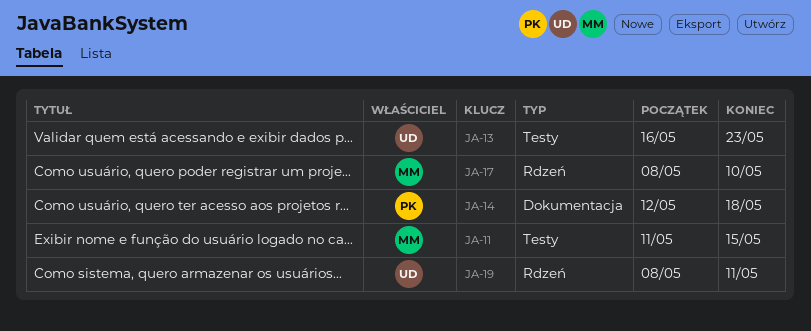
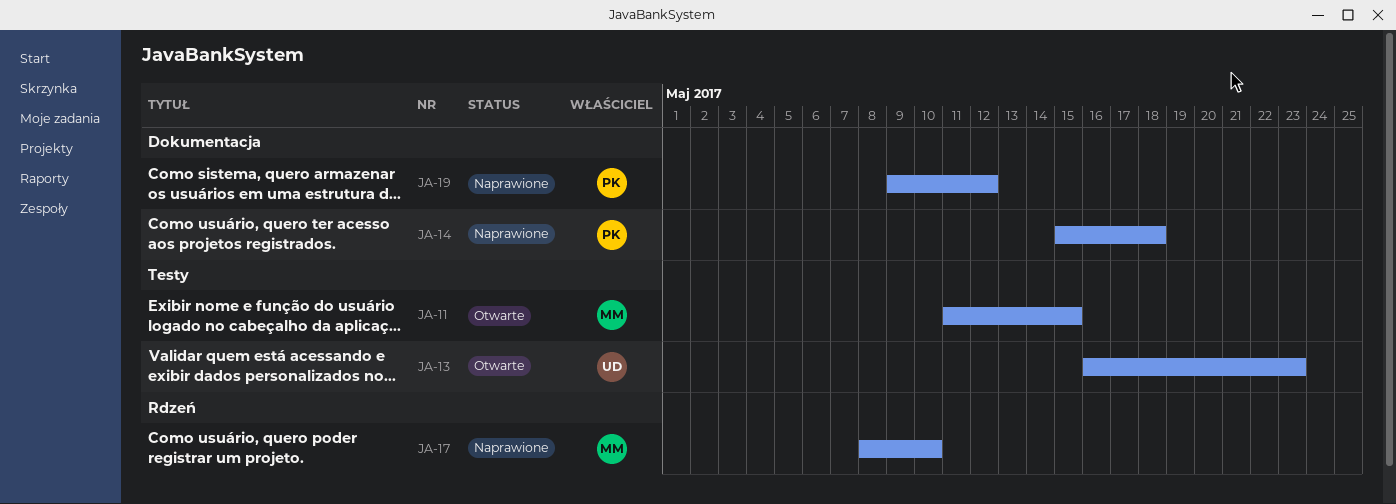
JA-14, start: May 12 -> May 15
JA-19, owner: UD -> PK
JA-19, label: Rdzeń -> Dokumentacja
JA-19, start: May 8 -> May 9
JA-19, due: May 11 -> May 12

